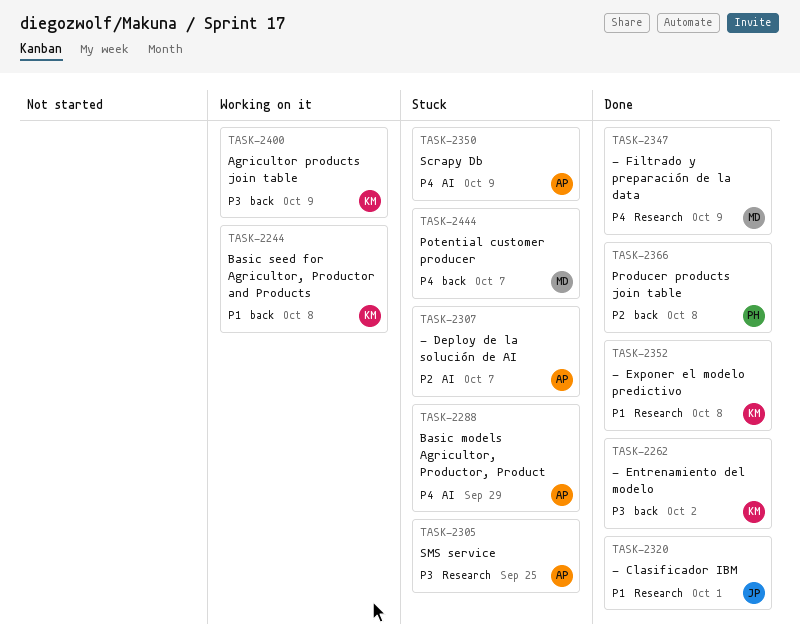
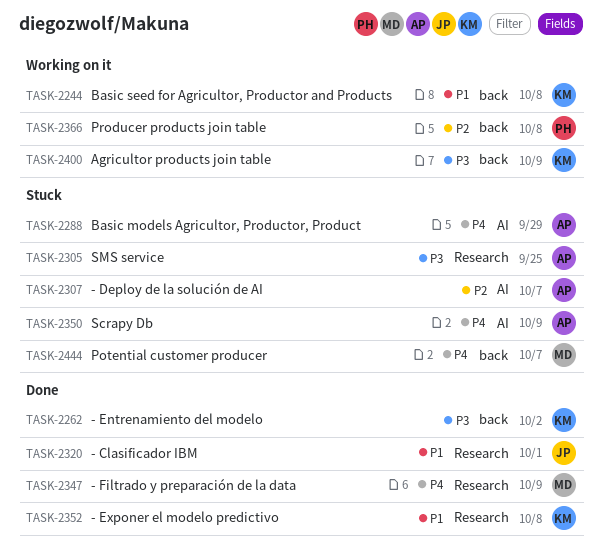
TASK-2366, status: Done -> Working on it

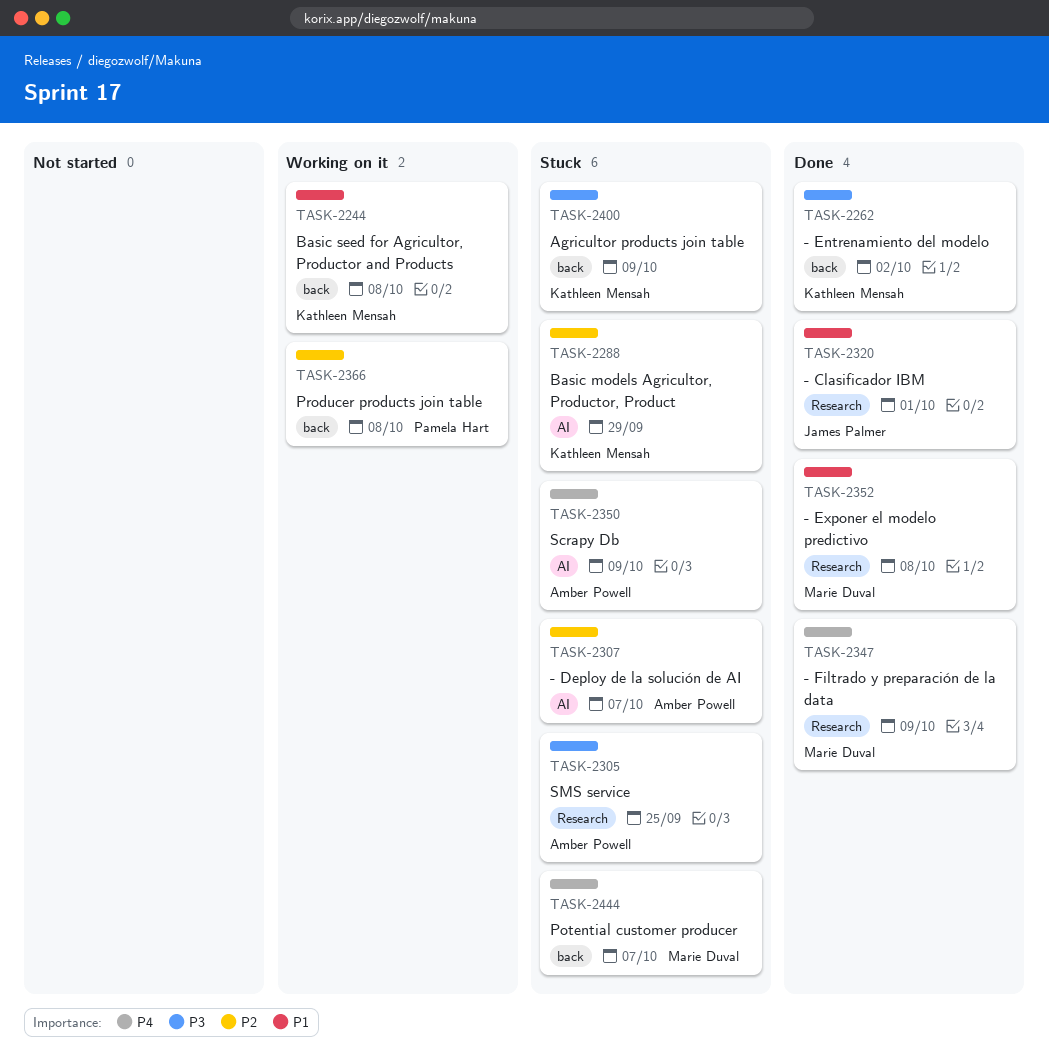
TASK-2288, owner: Amber Powell -> Kathleen Mensah
TASK-2288, priority: P4 -> P2
TASK-2352, owner: Kathleen Mensah -> Marie Duval
TASK-2400, status: Working on it -> Stuck

